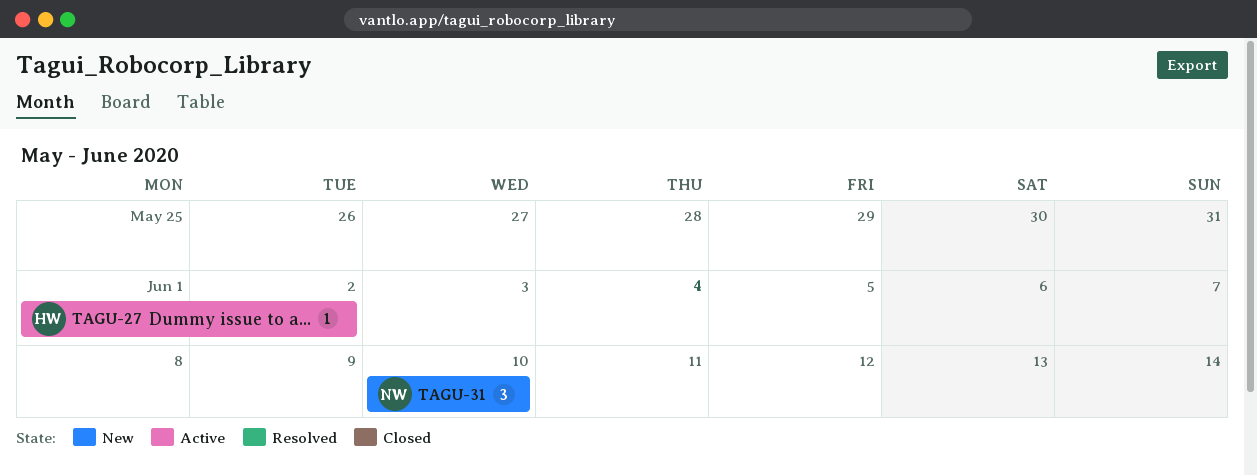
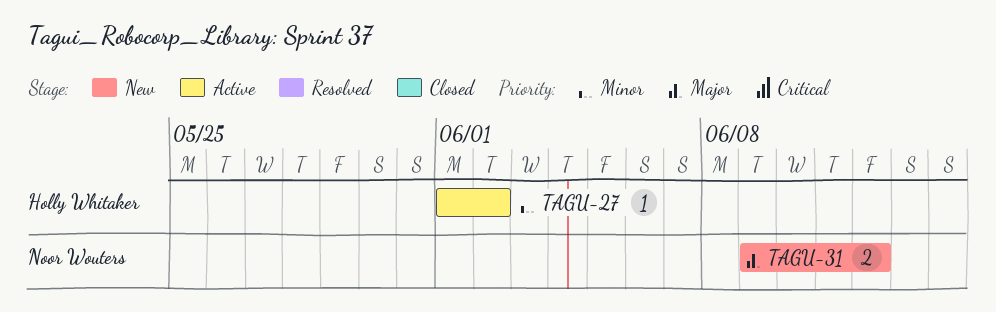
TAGU-31, estimate: 3 -> 2
TAGU-31, start: Jun 10 -> Jun 9
TAGU-31, due: Jun 10 -> Jun 12

